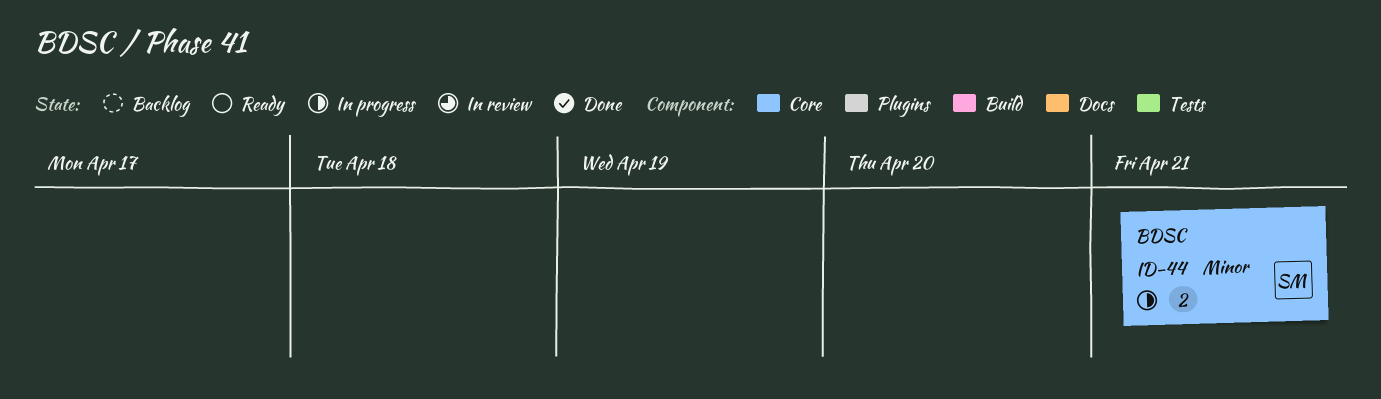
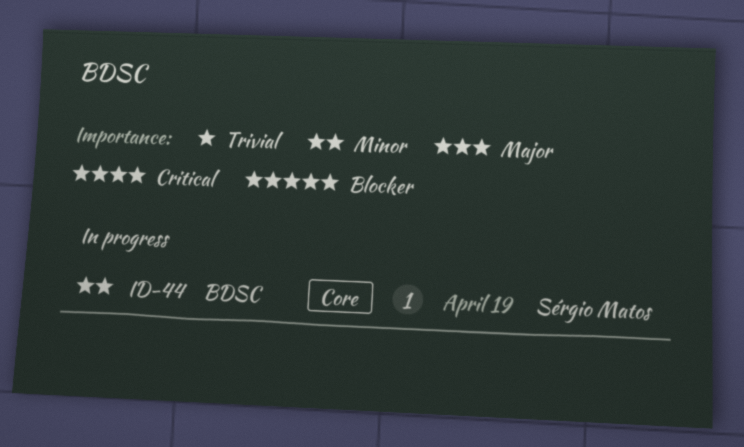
ID-44, estimate: 2 -> 1
ID-44, due: Apr 21 -> Apr 19

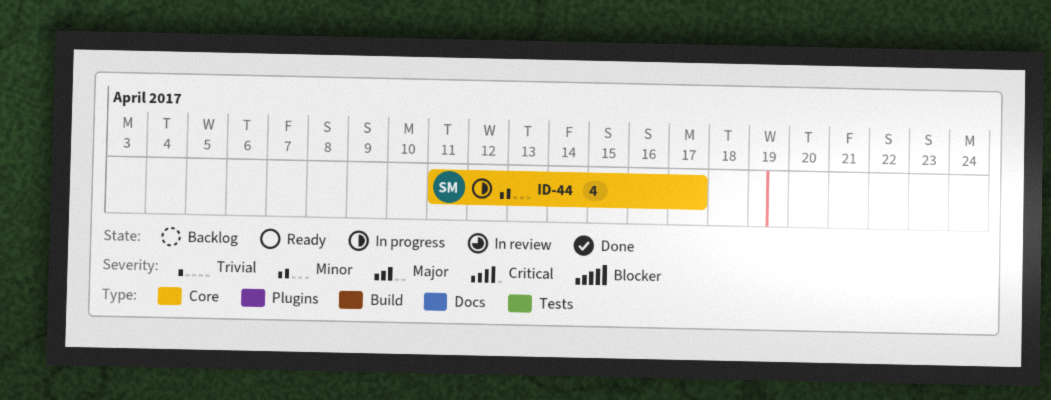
ID-44, estimate: 1 -> 4
ID-44, due: Apr 19 -> Apr 17

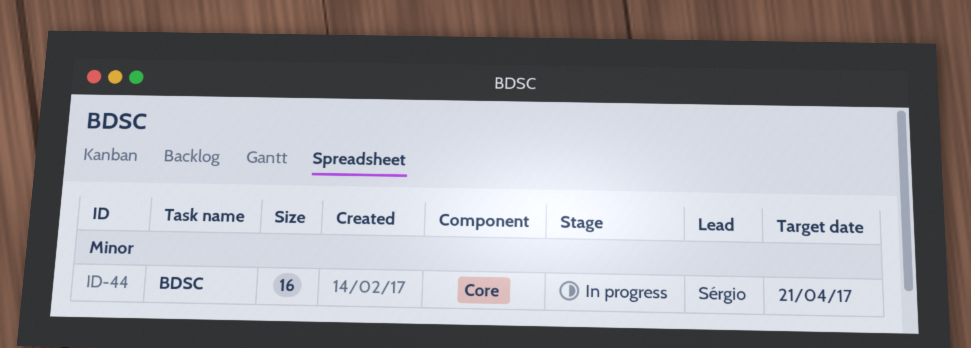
ID-44, estimate: 4 -> 16
ID-44, due: Apr 17 -> Apr 21

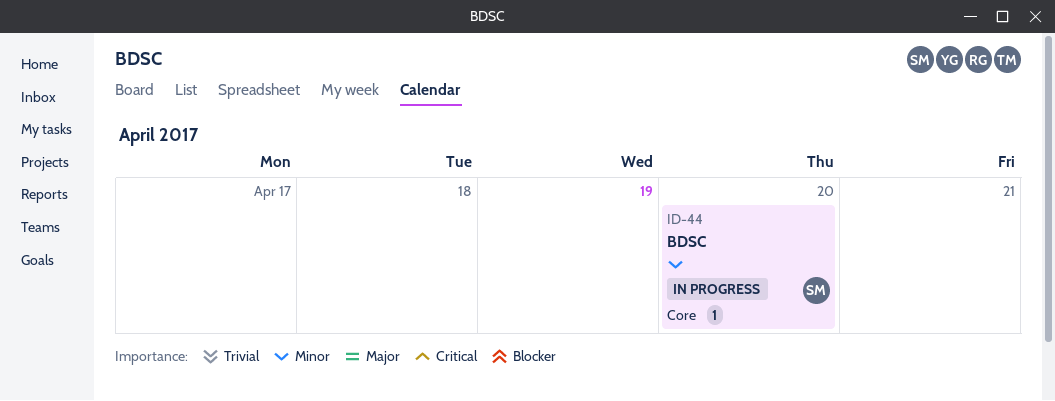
ID-44, estimate: 16 -> 1
ID-44, due: Apr 21 -> Apr 20

